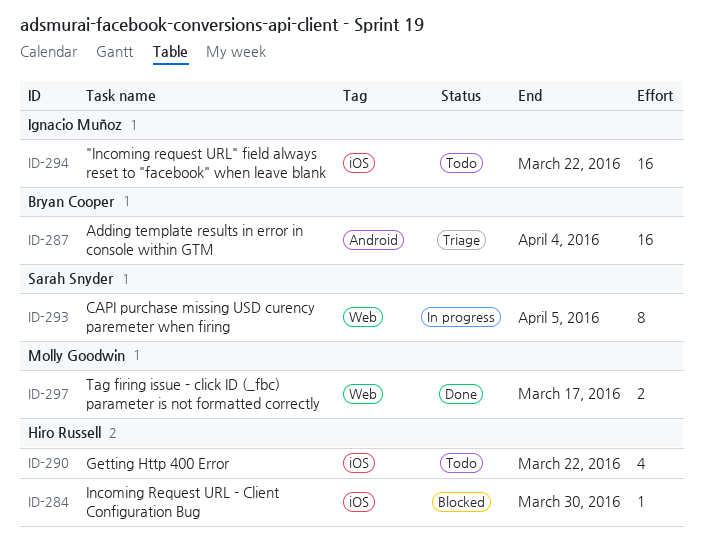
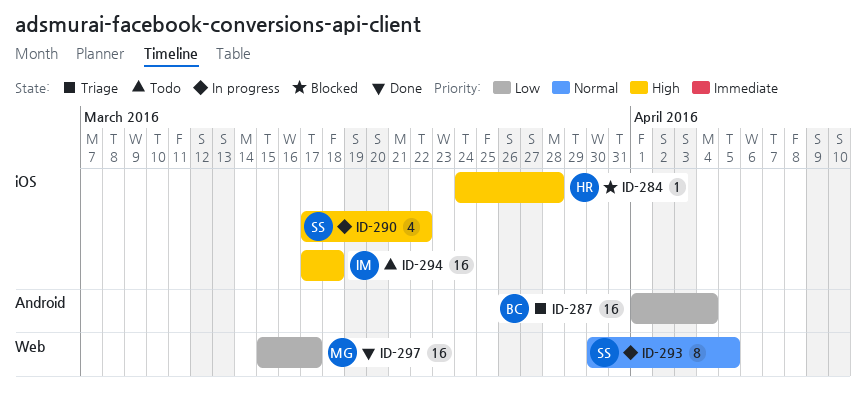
ID-284, due: Mar 30 -> Mar 28
ID-290, status: Todo -> In progress
ID-290, owner: Hiro Russell -> Sarah Snyder
ID-294, due: Mar 22 -> Mar 18
ID-297, estimate: 2 -> 16

